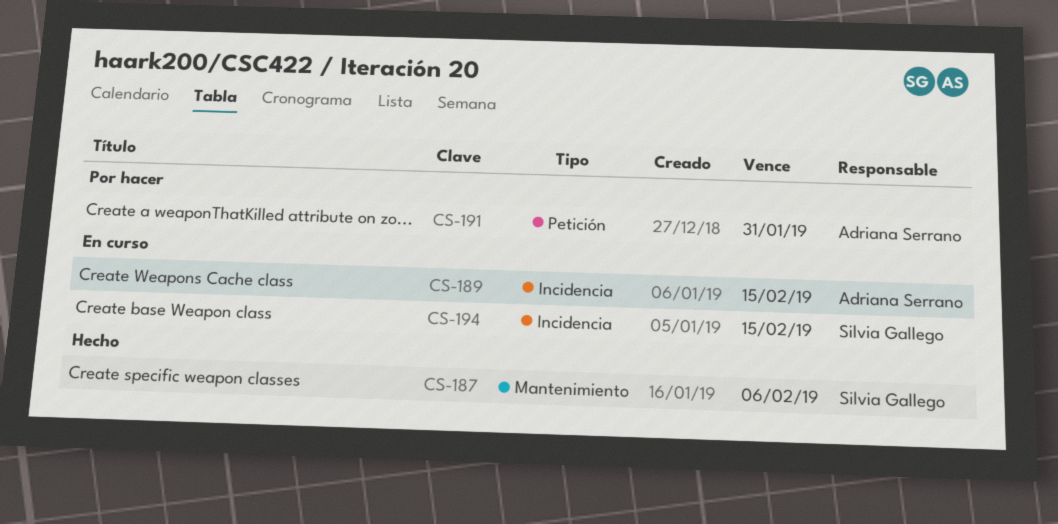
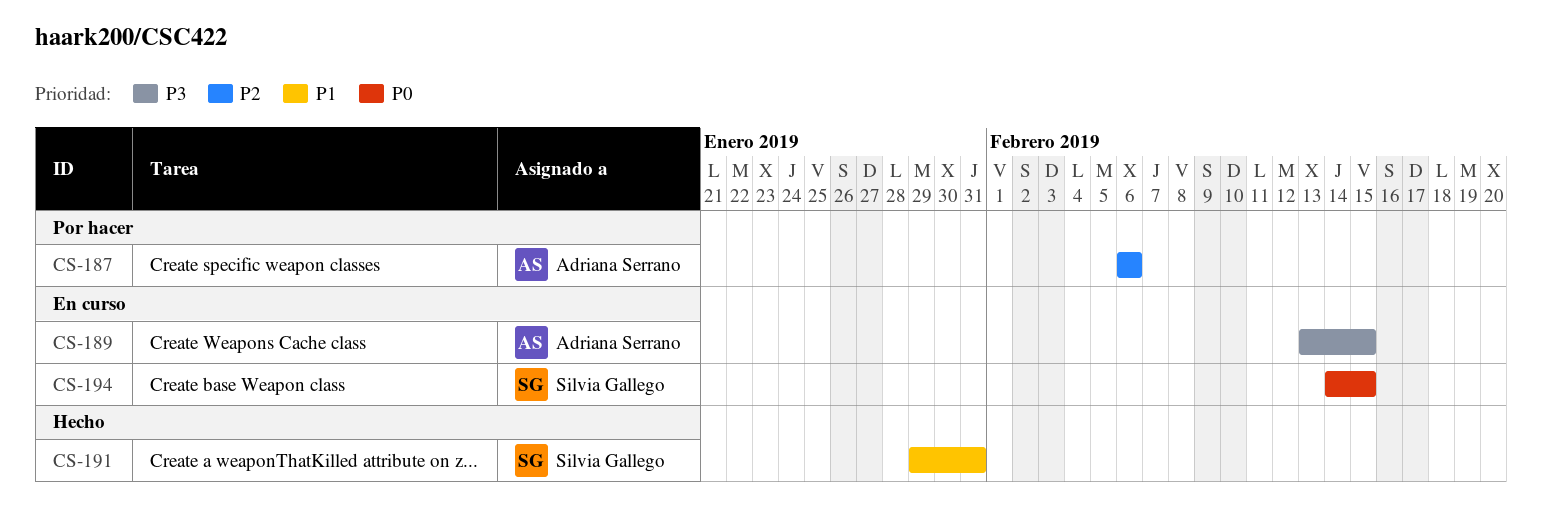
CS-187, status: Hecho -> Por hacer
CS-187, owner: Silvia Gallego -> Adriana Serrano
CS-191, status: Por hacer -> Hecho
CS-191, owner: Adriana Serrano -> Silvia Gallego

